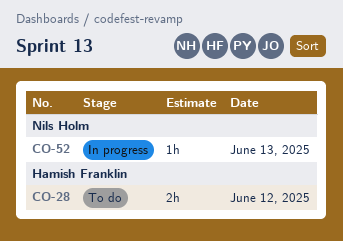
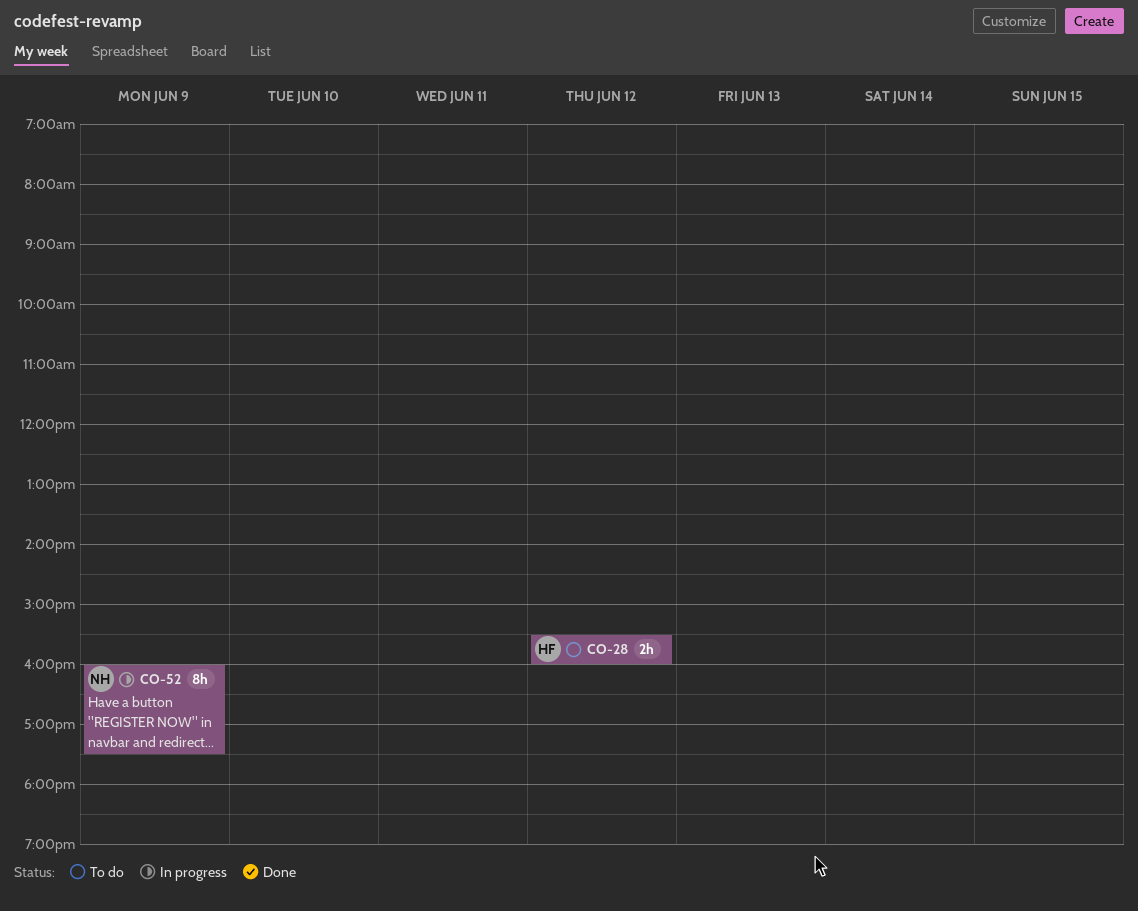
CO-52, estimate: 1h -> 8h
CO-52, day: Jun 13 -> Jun 9

